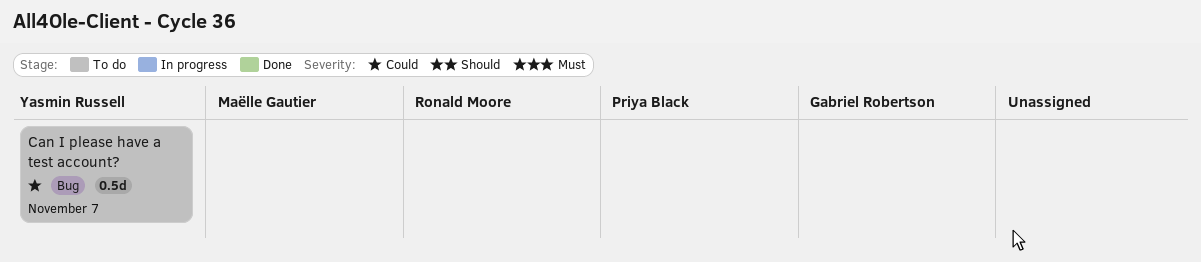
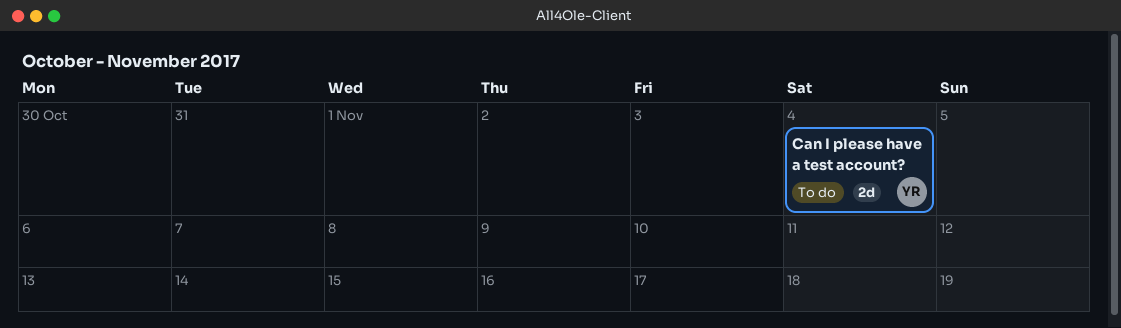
Can I please have a test account?, estimate: 0.5d -> 2d
Can I please have a test account?, due: Nov 7 -> Nov 4

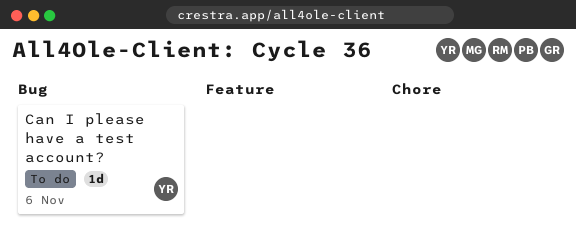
Can I please have a test account?, estimate: 2d -> 1d
Can I please have a test account?, due: Nov 4 -> Nov 6

